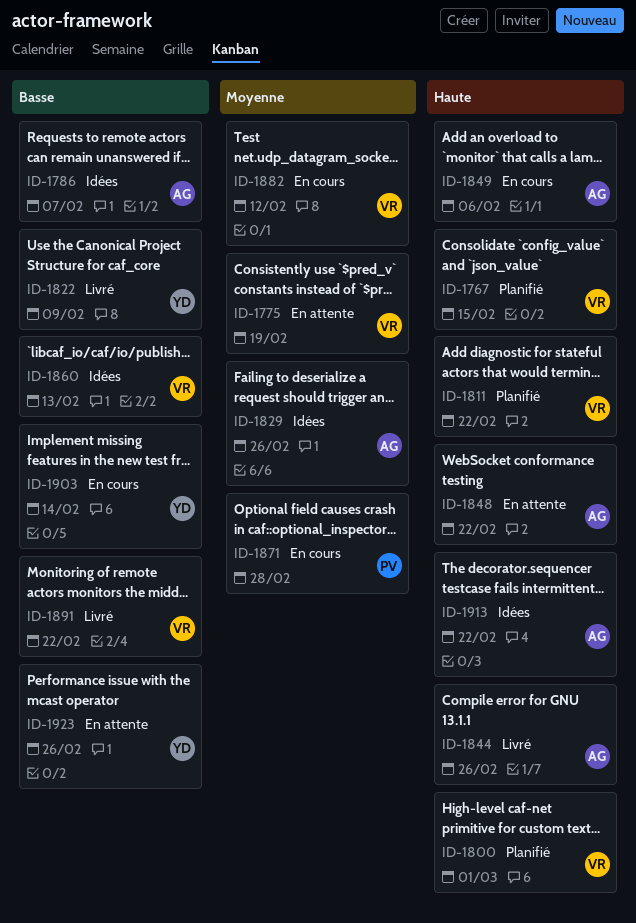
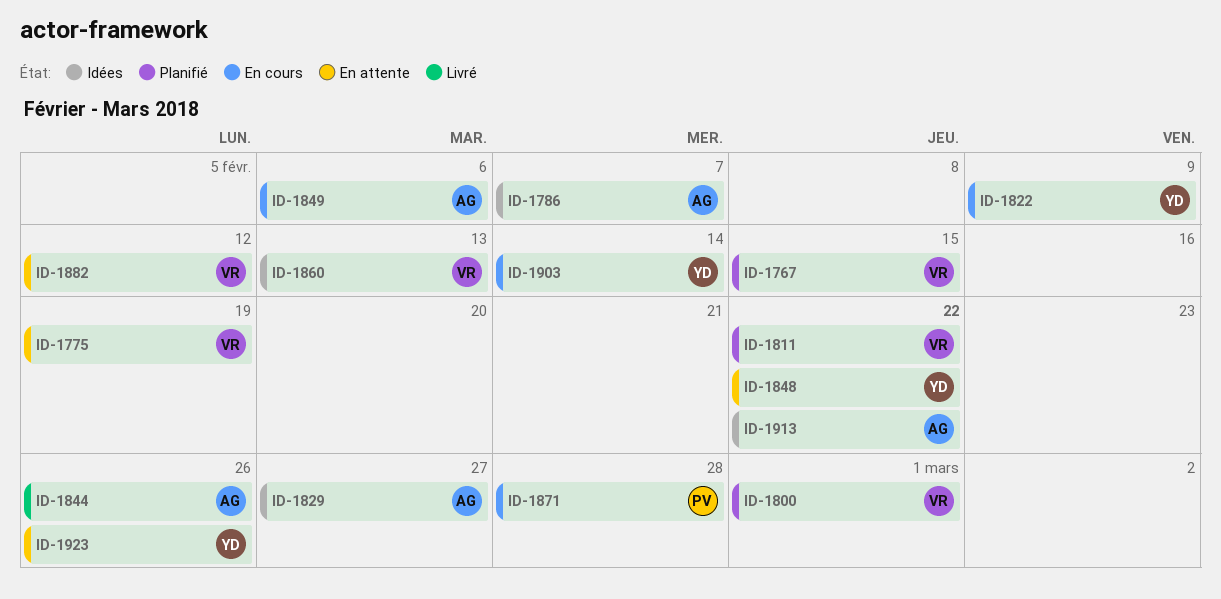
ID-1822, status: Livré -> En cours
ID-1829, due: Feb 26 -> Feb 27
ID-1848, owner: AG -> YD
ID-1882, status: En cours -> En attente
ID-1891: present -> none

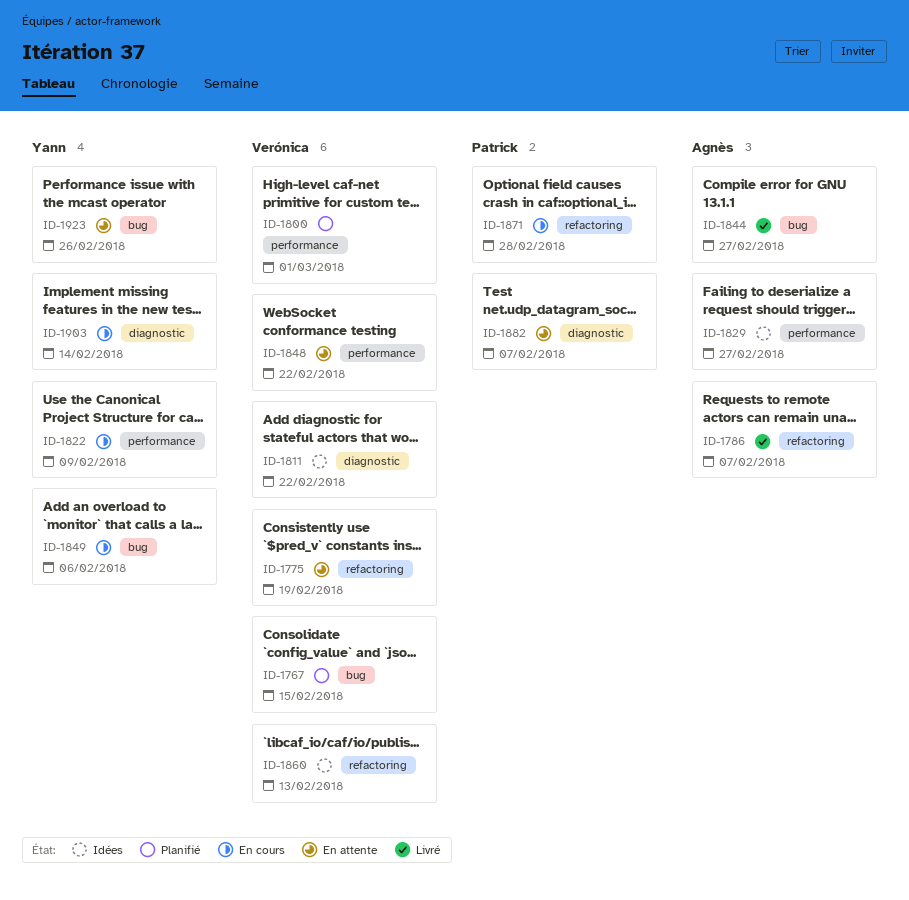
ID-1786, status: Idées -> Livré
ID-1811, status: Planifié -> Idées
ID-1844, due: Feb 26 -> Feb 27
ID-1848, owner: Yann -> Verónica
ID-1849, owner: Agnès -> Yann
ID-1882, owner: Verónica -> Patrick
ID-1882, due: Feb 12 -> Feb 7
ID-1913: present -> none

